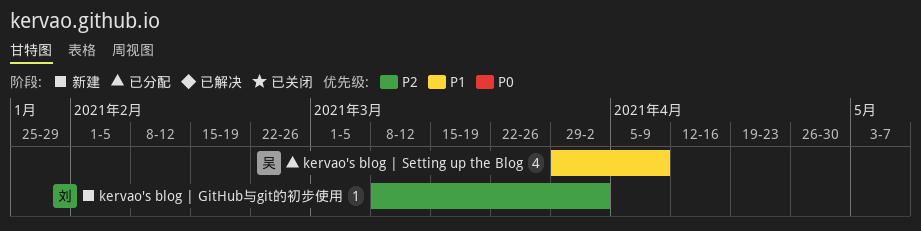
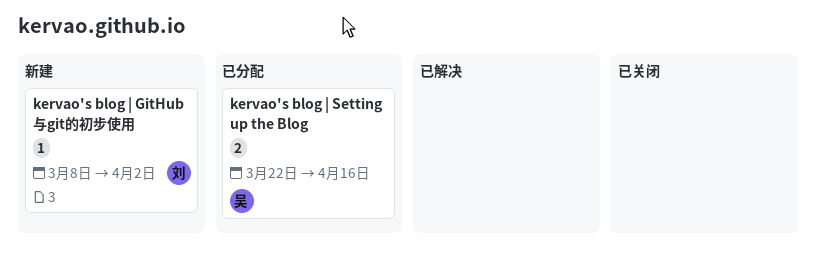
kervao's blog | Setting up the Blog, estimate: 4 -> 2
kervao's blog | Setting up the Blog, start: Mar 29 -> Mar 22
kervao's blog | Setting up the Blog, due: Apr 9 -> Apr 16

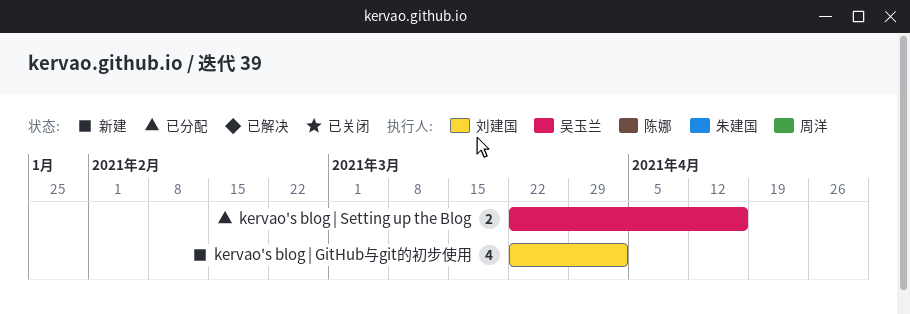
kervao's blog | GitHub与git的初步使用, estimate: 1 -> 4
kervao's blog | GitHub与git的初步使用, start: Mar 8 -> Mar 22

